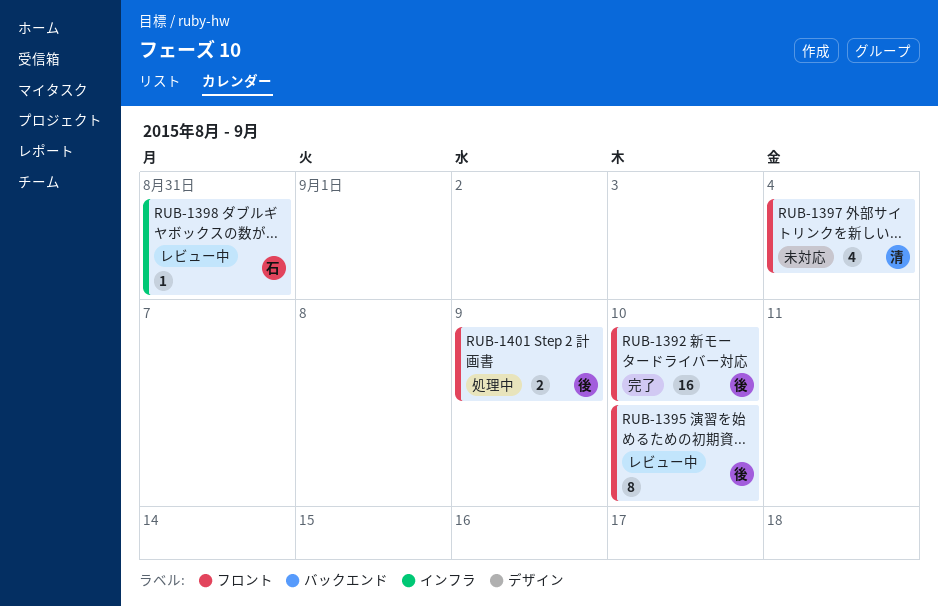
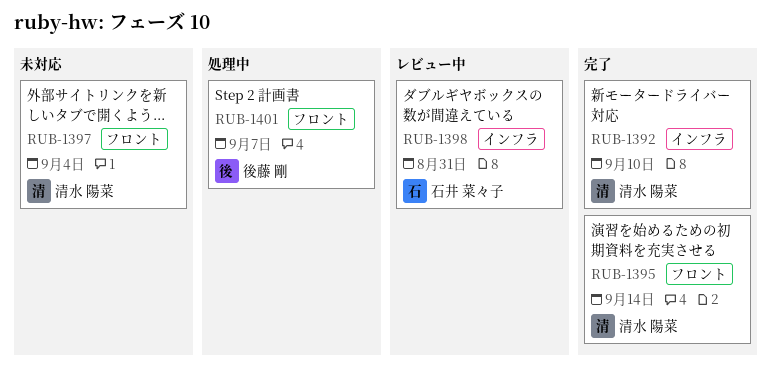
RUB-1392, owner: 後藤 剛 -> 清水 陽菜
RUB-1392, label: フロント -> インフラ
RUB-1395, status: レビュー中 -> 完了
RUB-1395, owner: 後藤 剛 -> 清水 陽菜
RUB-1395, due: Sep 10 -> Sep 14
RUB-1401, due: Sep 9 -> Sep 7

